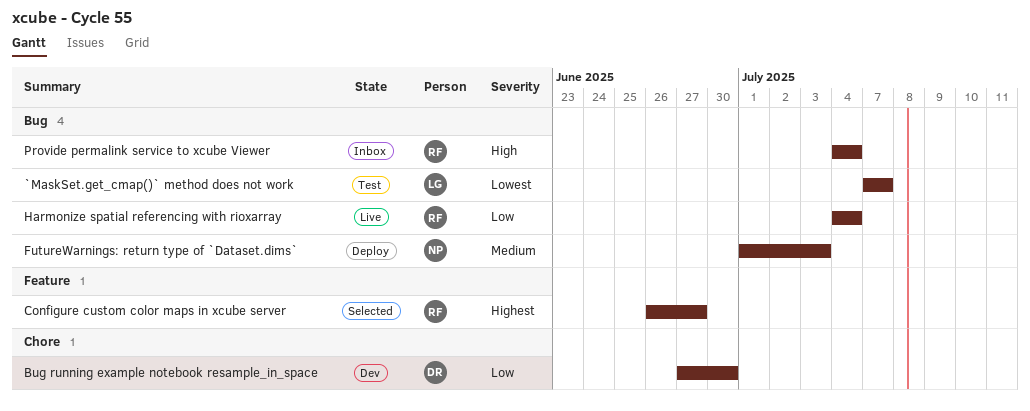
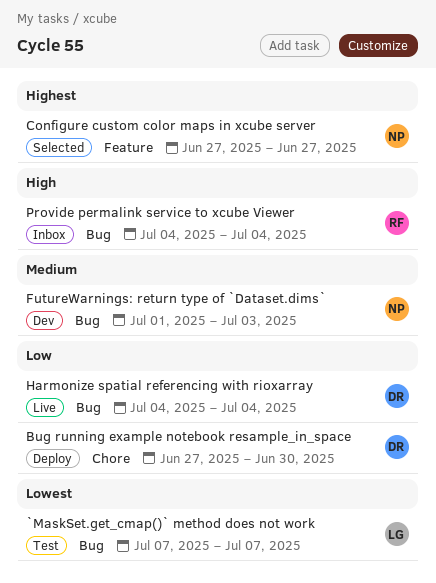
Bug running example notebook resample_in_space, status: Dev -> Deploy
Configure custom color maps in xcube server, owner: RF -> NP
Configure custom color maps in xcube server, start: Jun 26 -> Jun 27
FutureWarnings: return type of `Dataset.dims`, status: Deploy -> Dev
Harmonize spatial referencing with rioxarray, owner: RF -> DR

